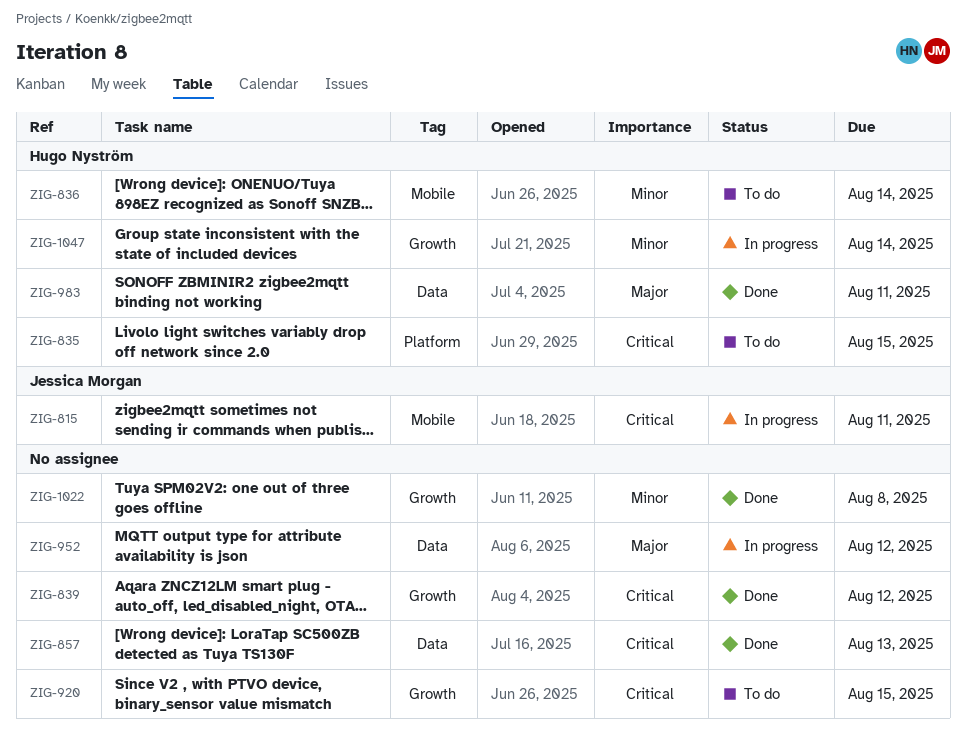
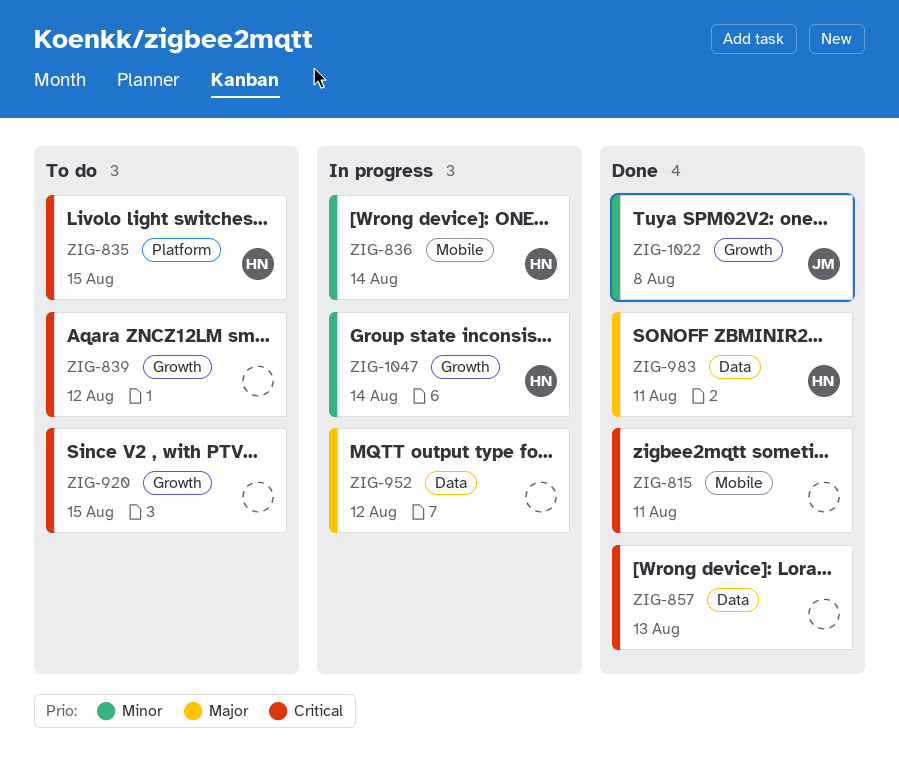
ZIG-815, status: In progress -> Done
ZIG-815, owner: Jessica Morgan -> none
ZIG-836, status: To do -> In progress
ZIG-839, status: Done -> To do
ZIG-1022, owner: none -> Jessica Morgan

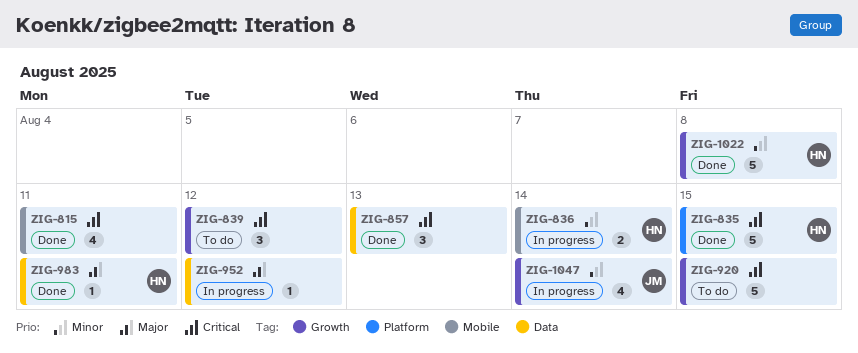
ZIG-835, status: To do -> Done
ZIG-1022, owner: JM -> HN
ZIG-1047, owner: HN -> JM

